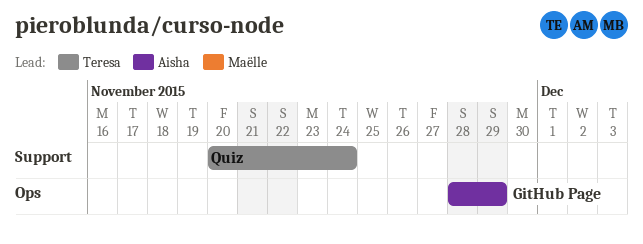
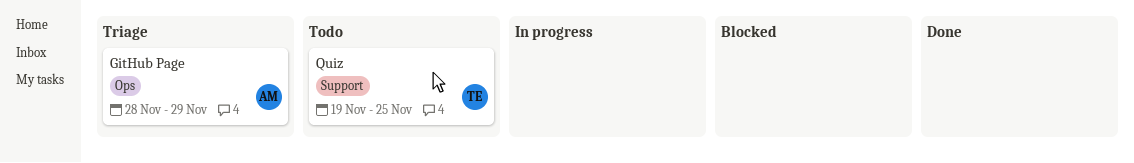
Quiz, start: Nov 20 -> Nov 19
Quiz, due: Nov 24 -> Nov 25

